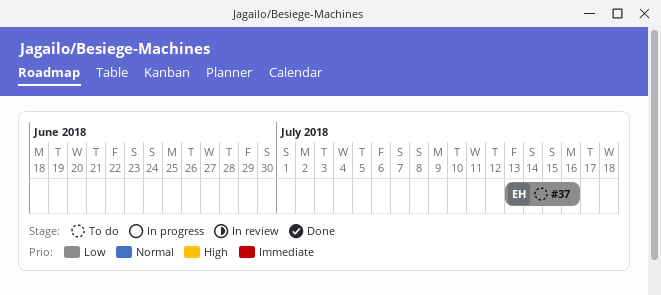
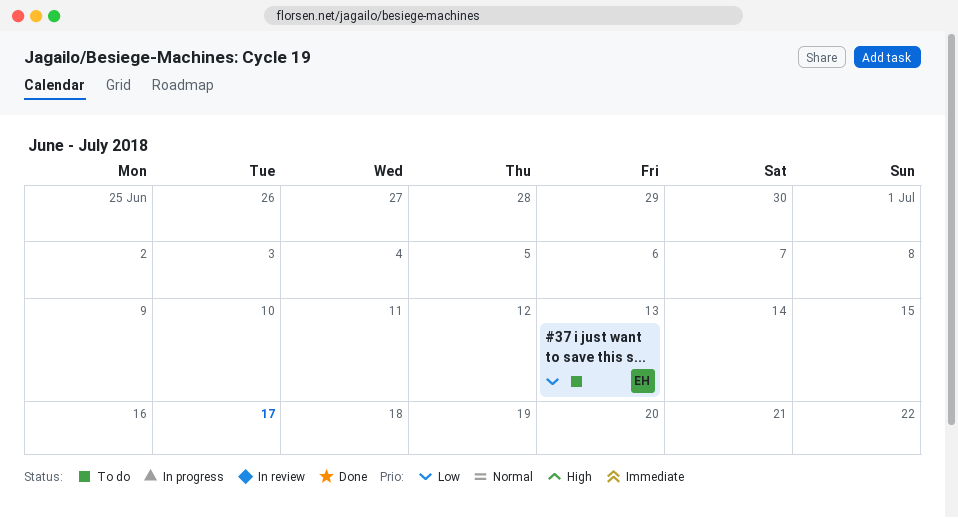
#37, due: Jul 16 -> Jul 13

